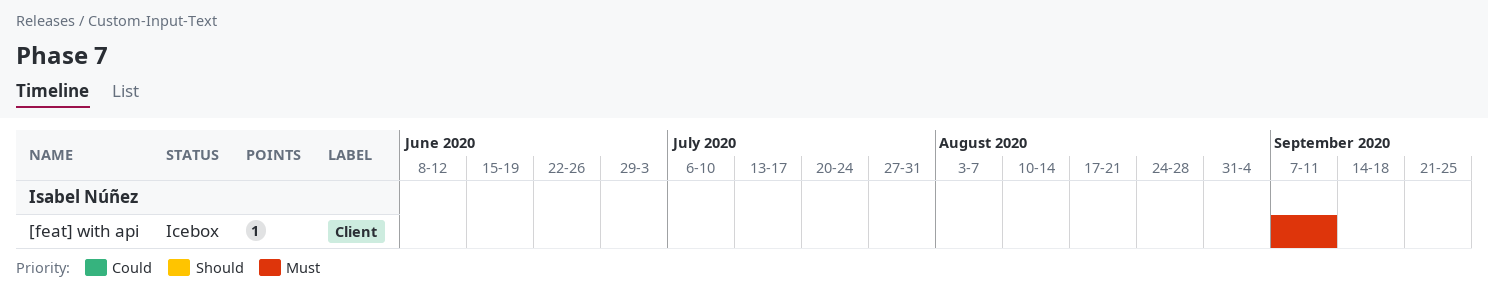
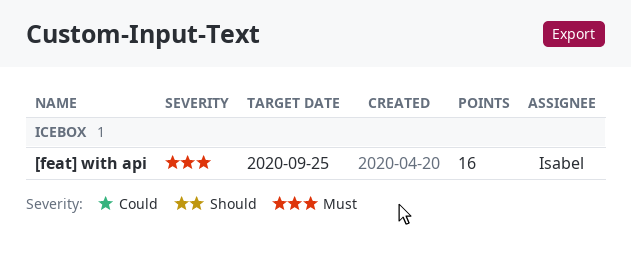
[feat] with api, estimate: 1 -> 16
[feat] with api, due: Sep 11 -> Sep 25

